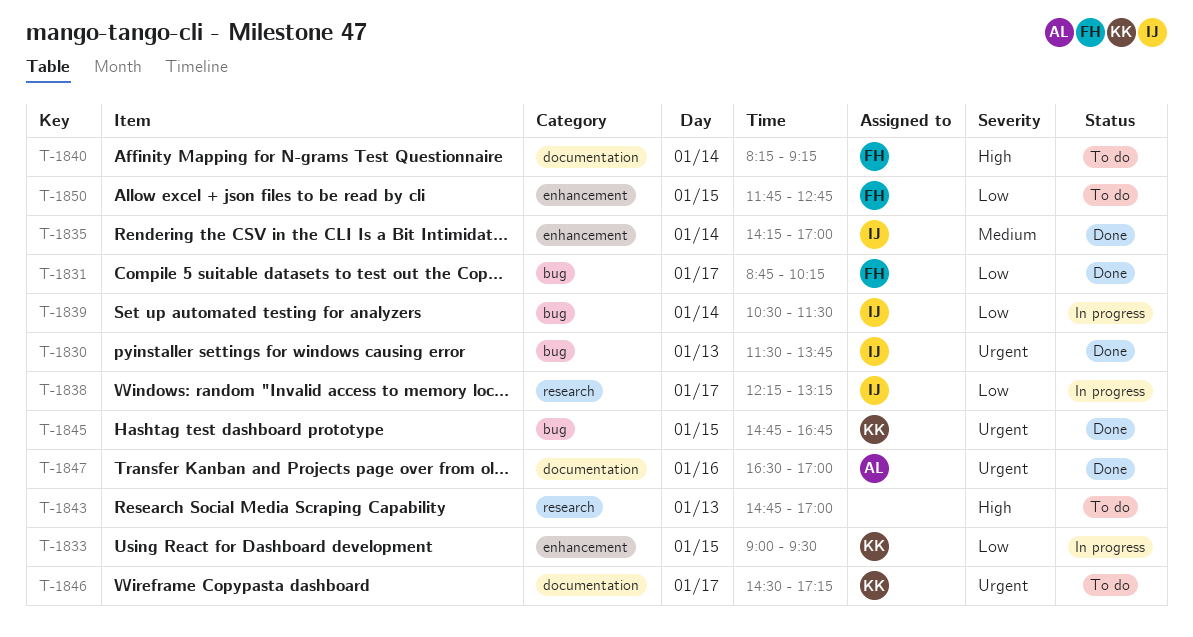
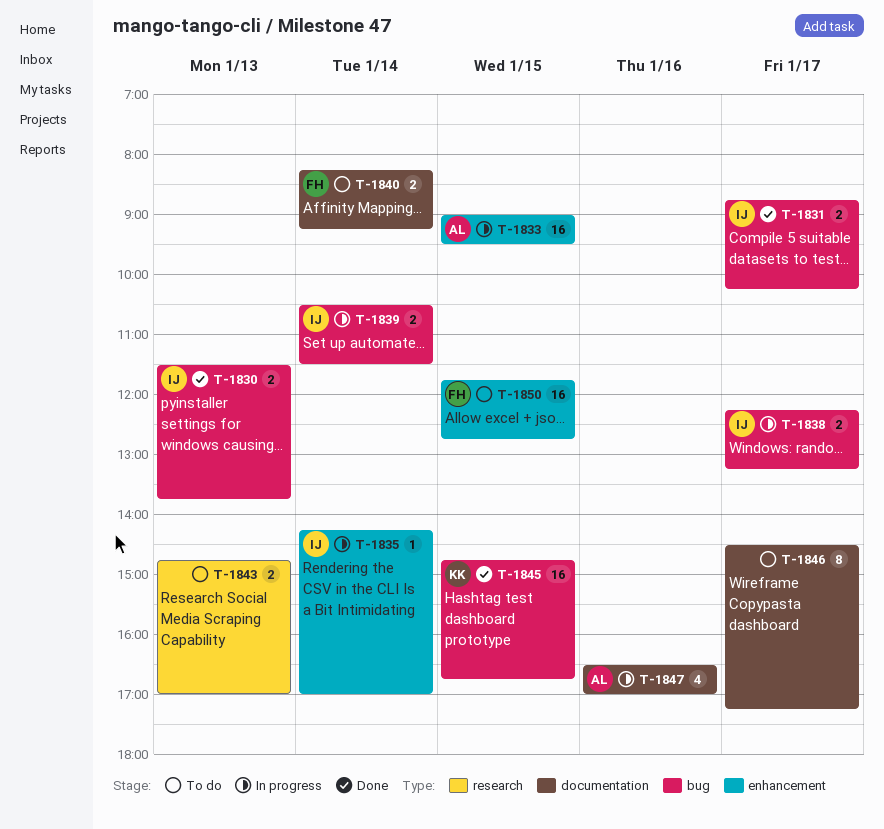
T-1831, owner: FH -> IJ
T-1833, owner: KK -> AL
T-1835, status: Done -> In progress
T-1838, label: research -> bug
T-1846, owner: KK -> none
T-1847, status: Done -> In progress

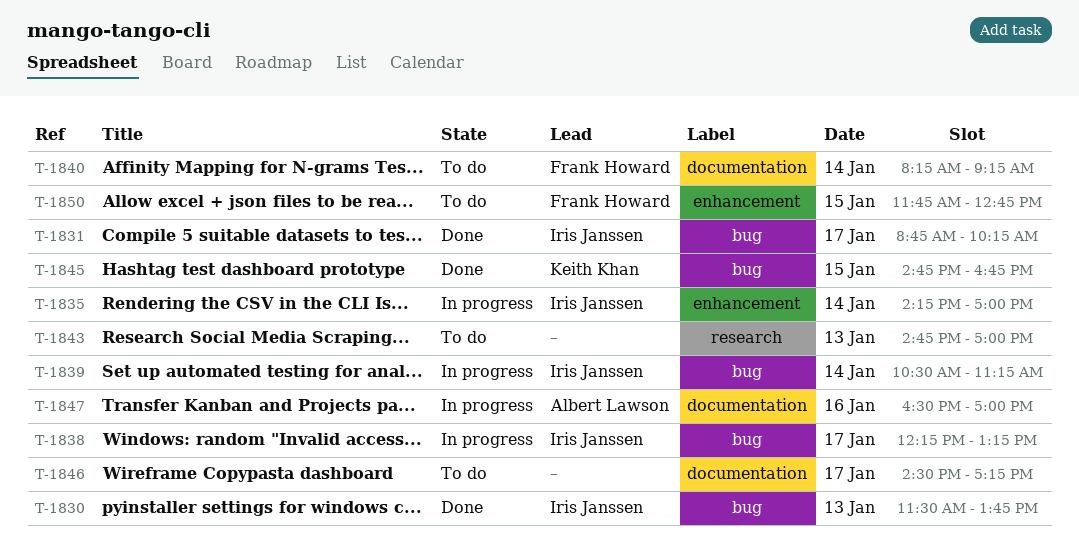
T-1833: present -> none
T-1839, ends: 11:30 -> 11:15

